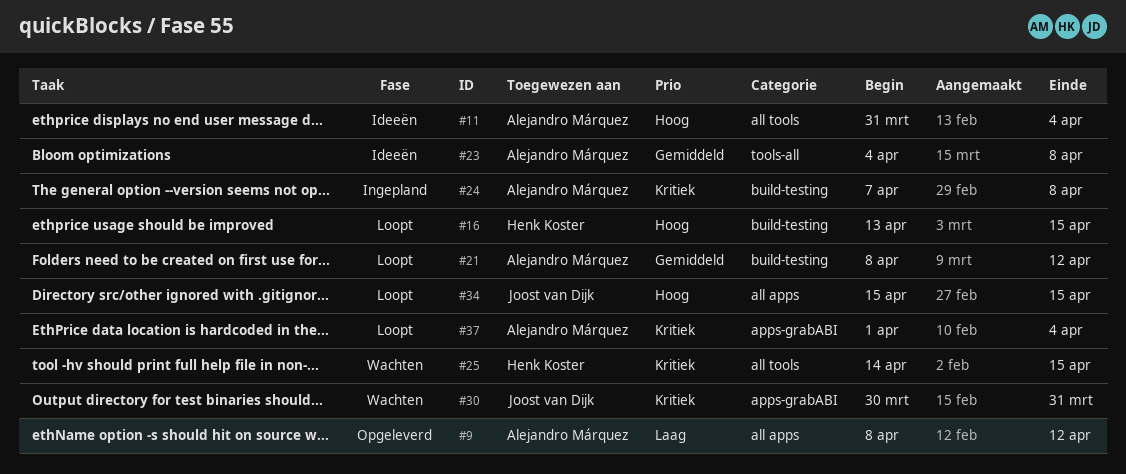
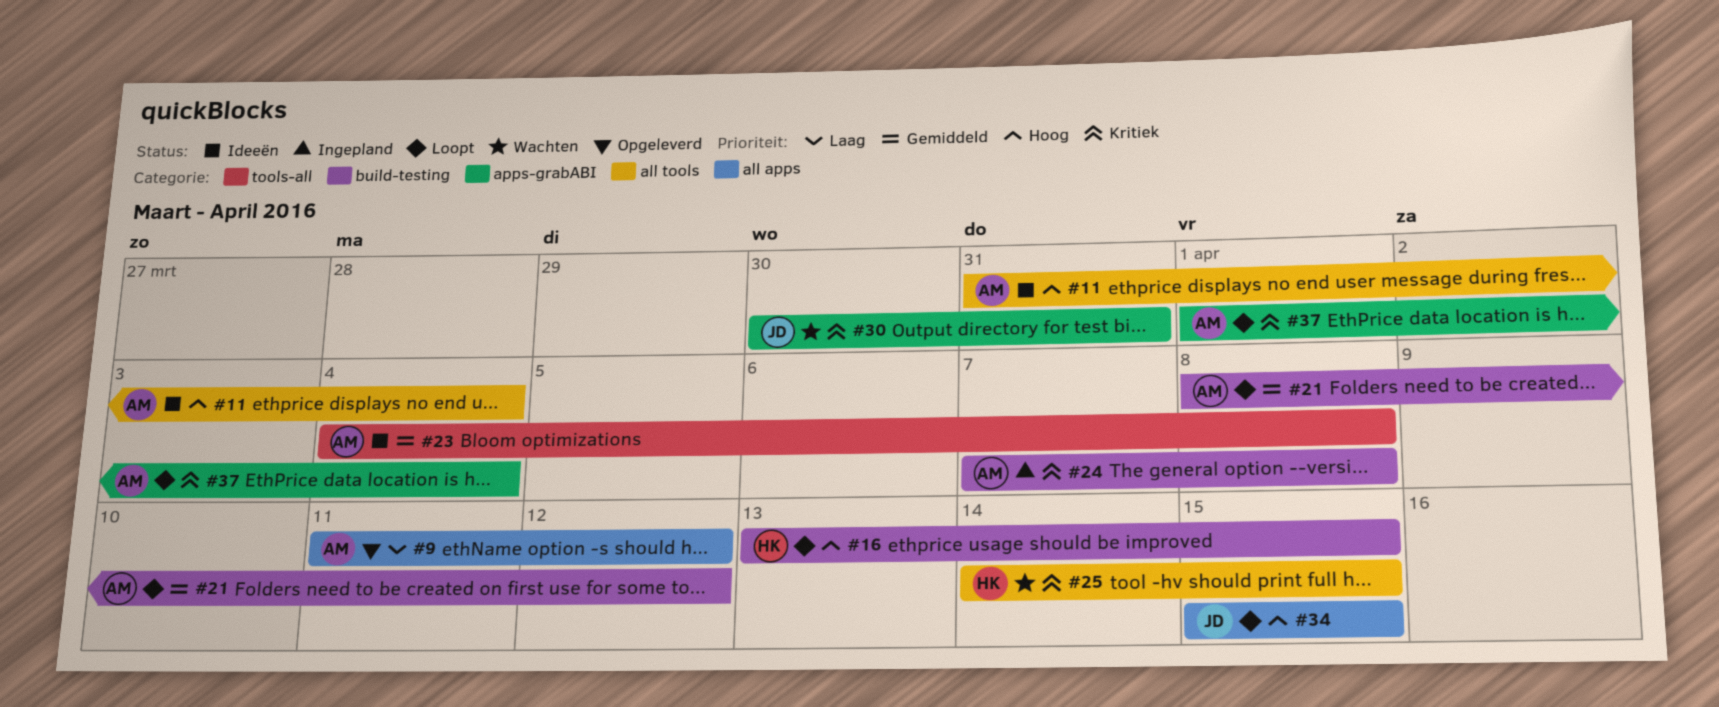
#9, start: Apr 8 -> Apr 11

